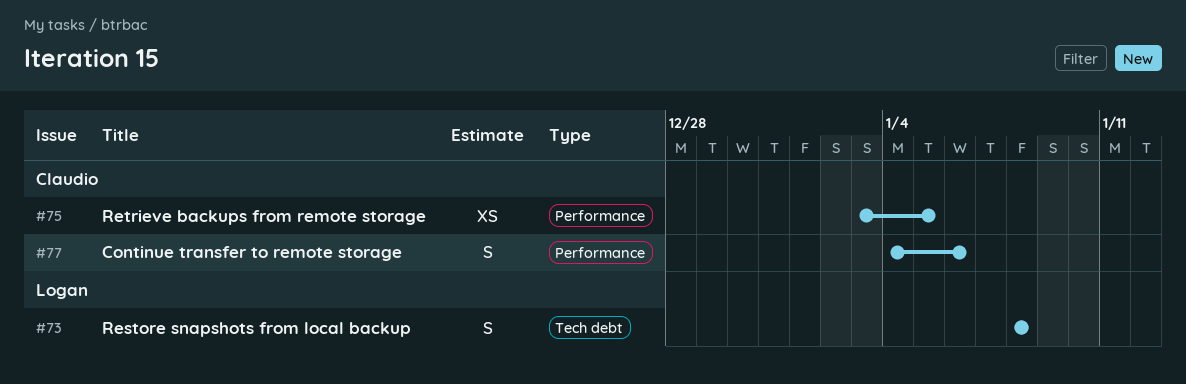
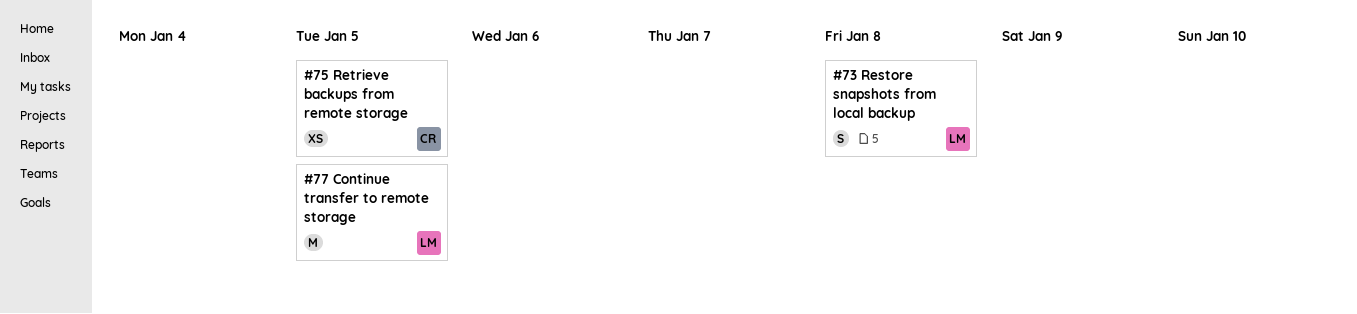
#77, owner: Claudio -> Logan
#77, estimate: S -> M
#77, due: Jan 6 -> Jan 5

